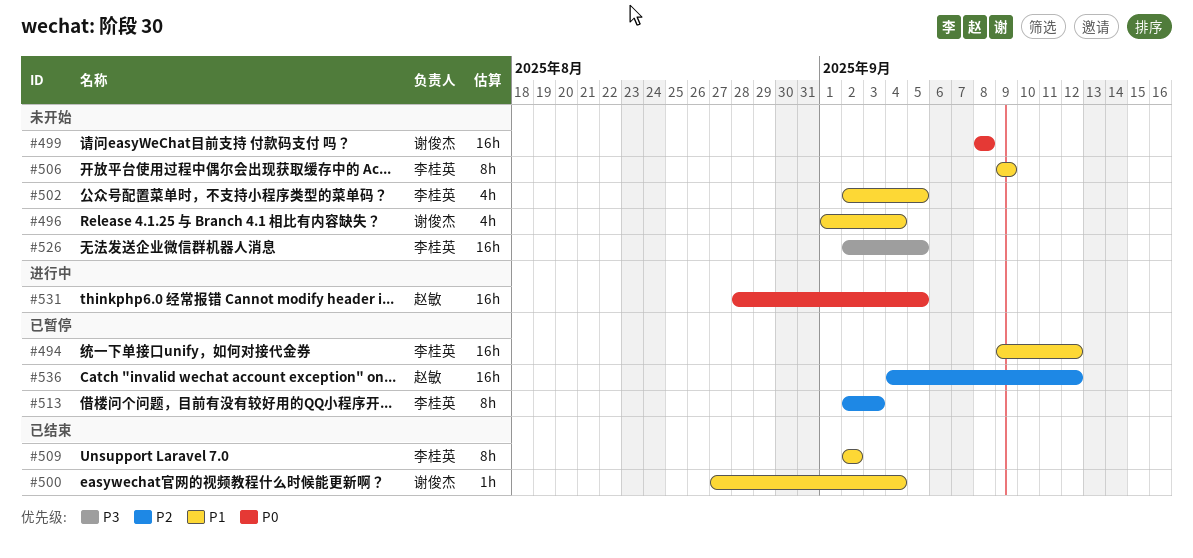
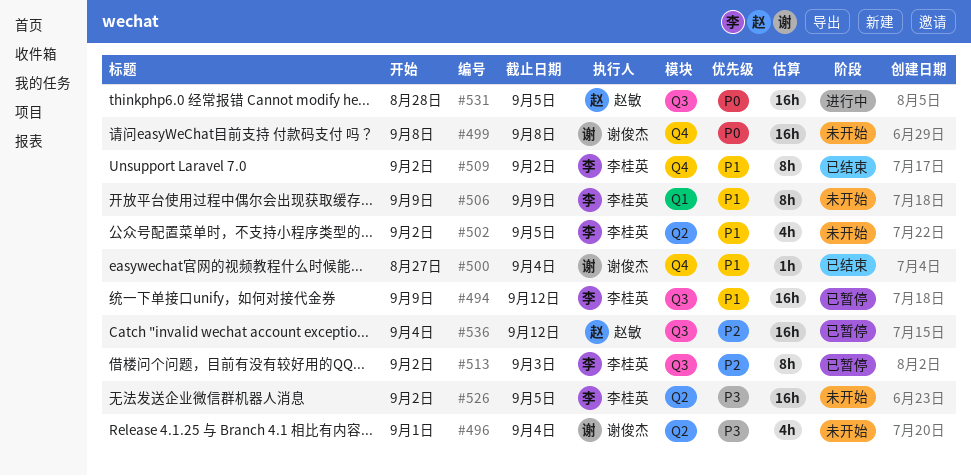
#496, priority: P1 -> P3

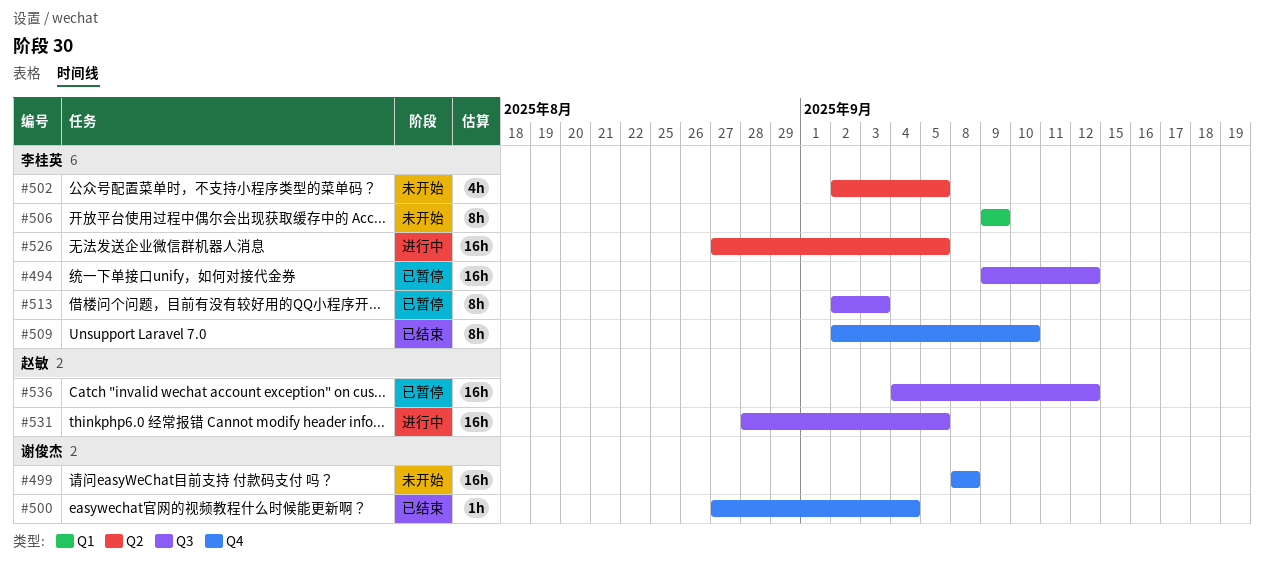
#496: present -> none
#509, due: Sep 2 -> Sep 10
#526, status: 未开始 -> 进行中
#526, start: Sep 2 -> Aug 27

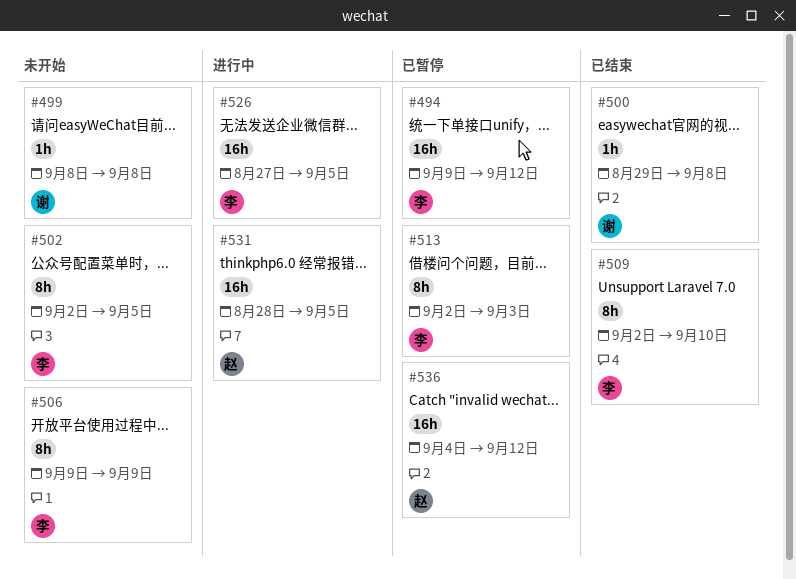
#499, estimate: 16h -> 1h
#500, start: Aug 27 -> Aug 29
#500, due: Sep 4 -> Sep 8
#502, estimate: 4h -> 8h

